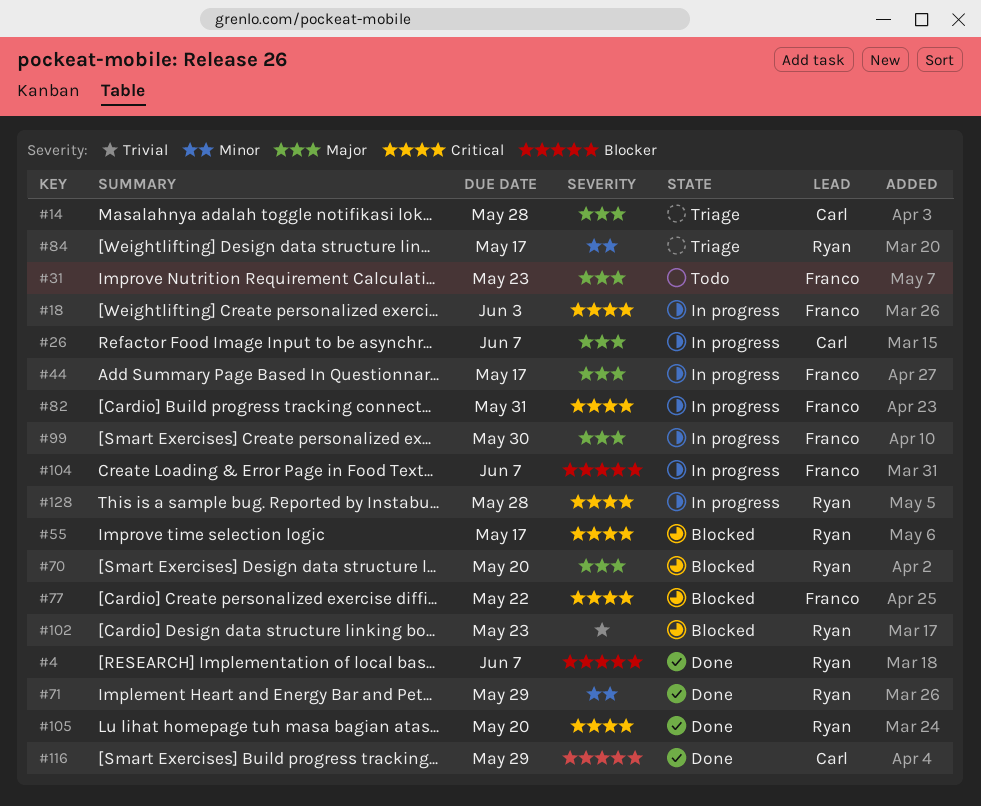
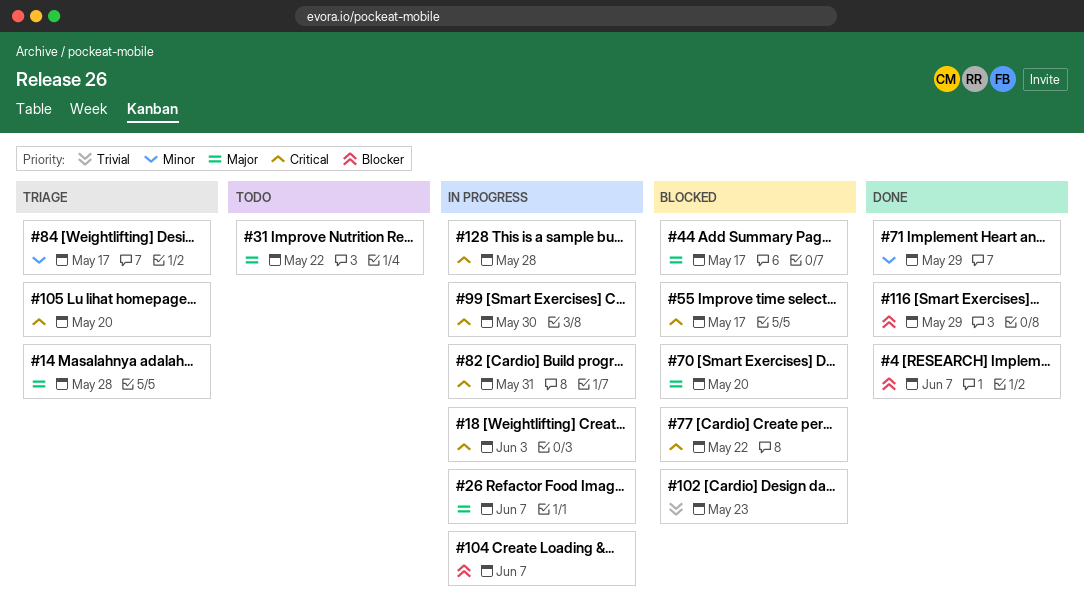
#31, due: May 23 -> May 22
#44, status: In progress -> Blocked
#99, priority: Major -> Critical
#105, status: Done -> Triage

